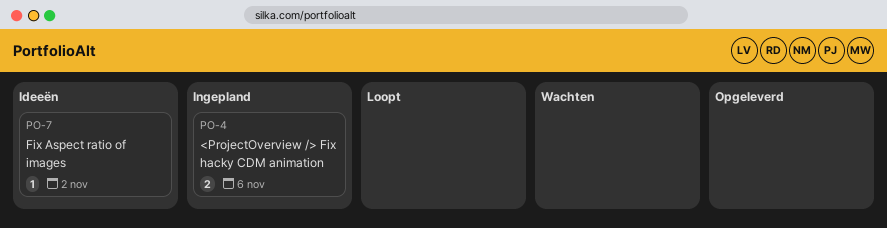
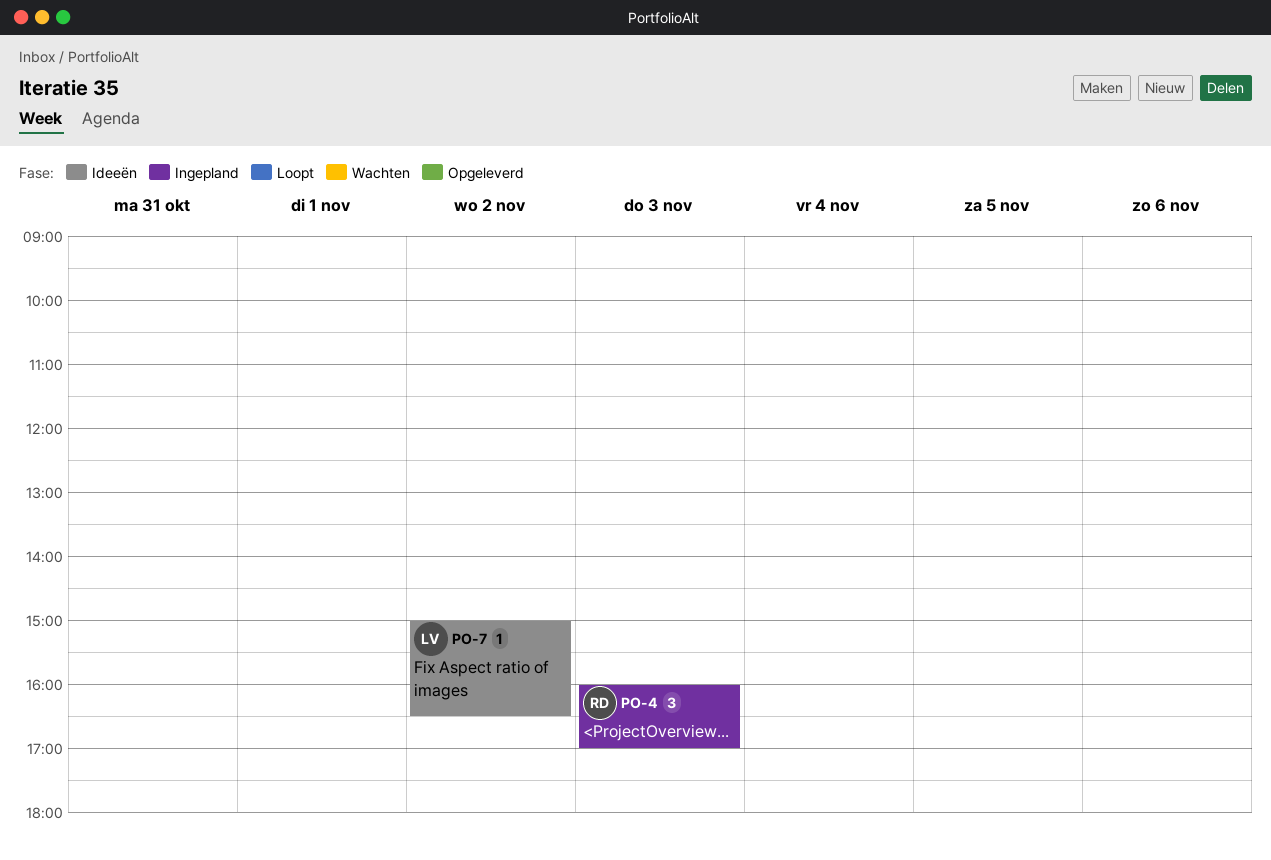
PO-4, estimate: 2 -> 3
PO-4, day: Nov 6 -> Nov 3

